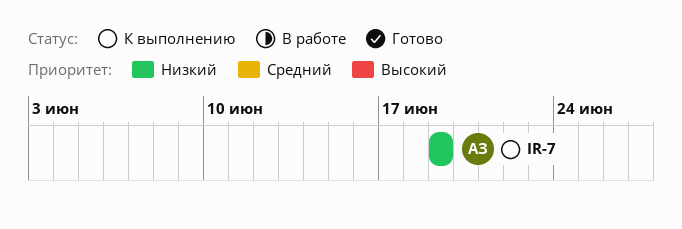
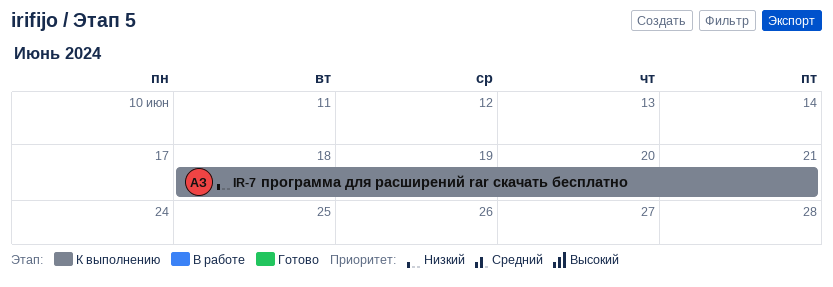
IR-7, start: Jun 19 -> Jun 18
IR-7, due: Jun 19 -> Jun 21

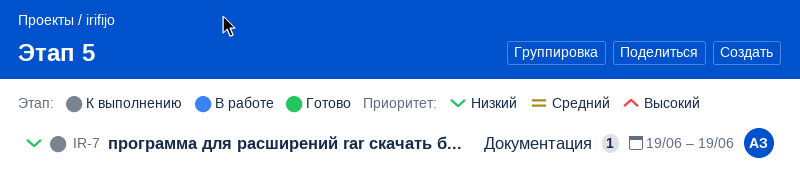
IR-7, start: Jun 18 -> Jun 19
IR-7, due: Jun 21 -> Jun 19

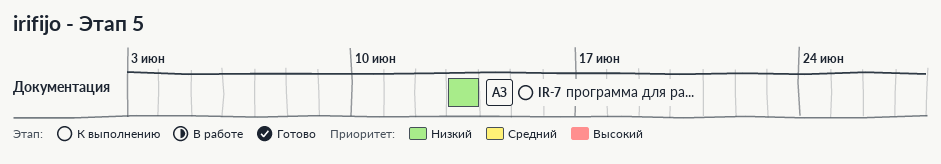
IR-7, start: Jun 19 -> Jun 13
IR-7, due: Jun 19 -> Jun 13

